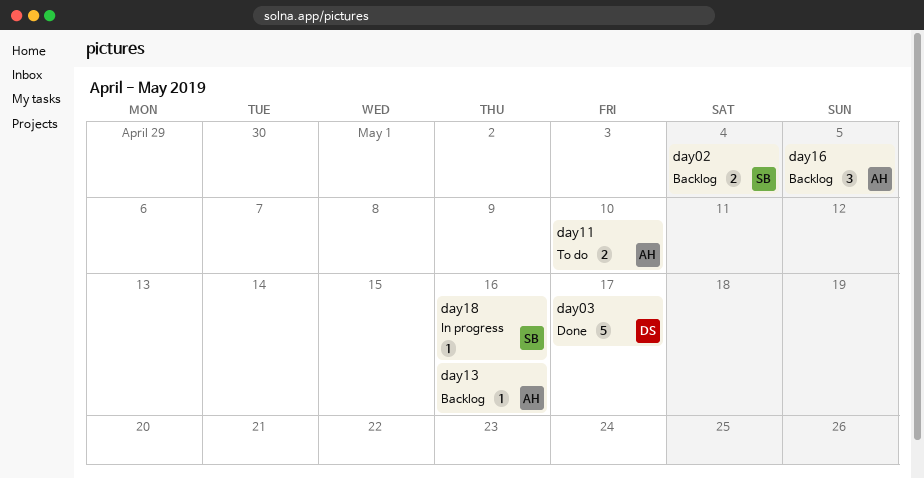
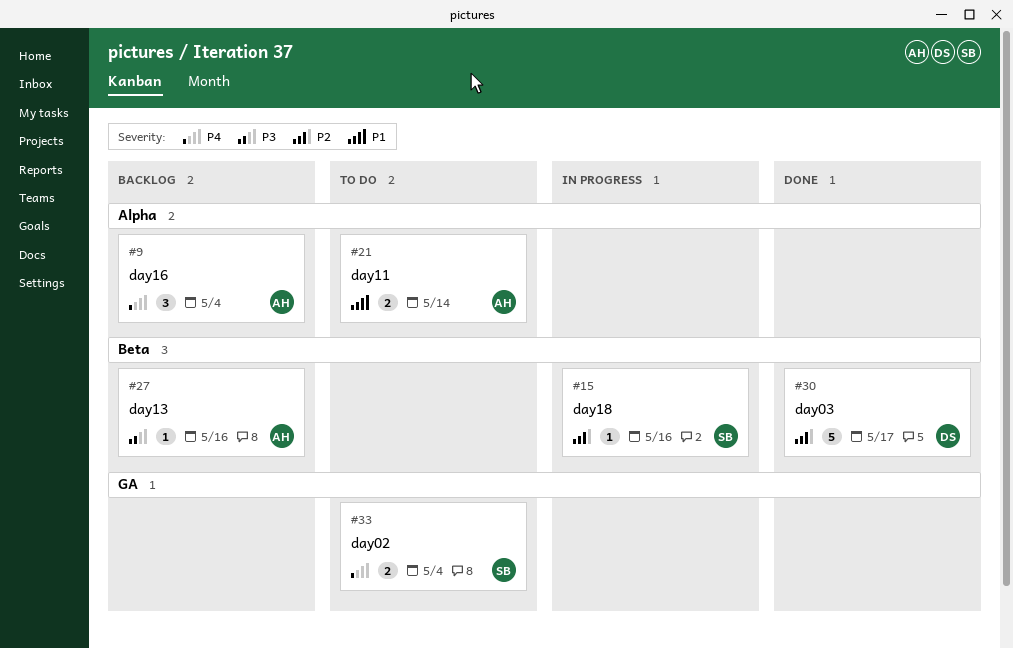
day02, status: Backlog -> To do
day11, due: May 10 -> May 14
day16, due: May 5 -> May 4

